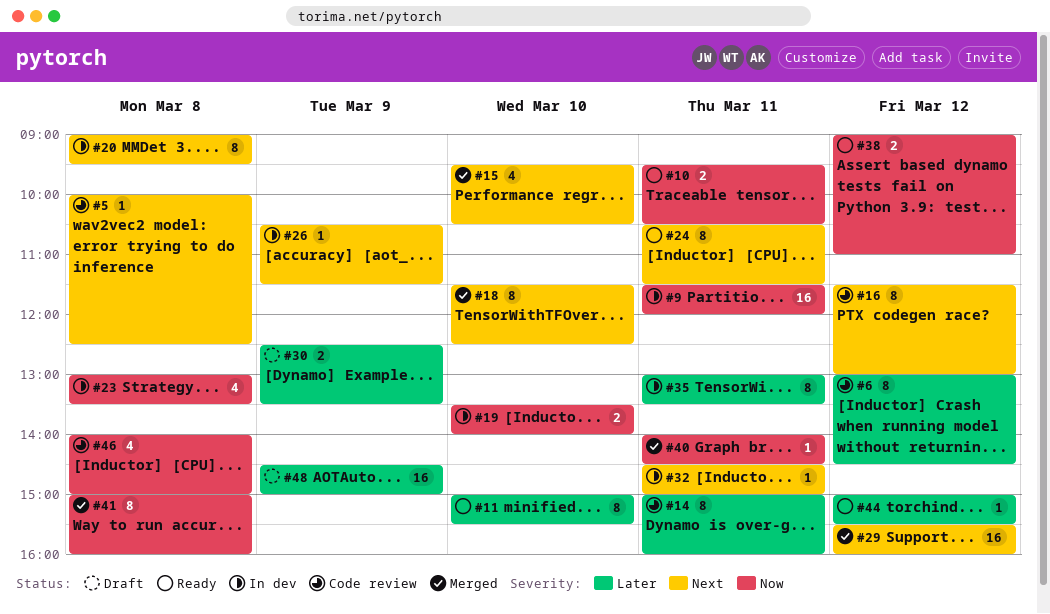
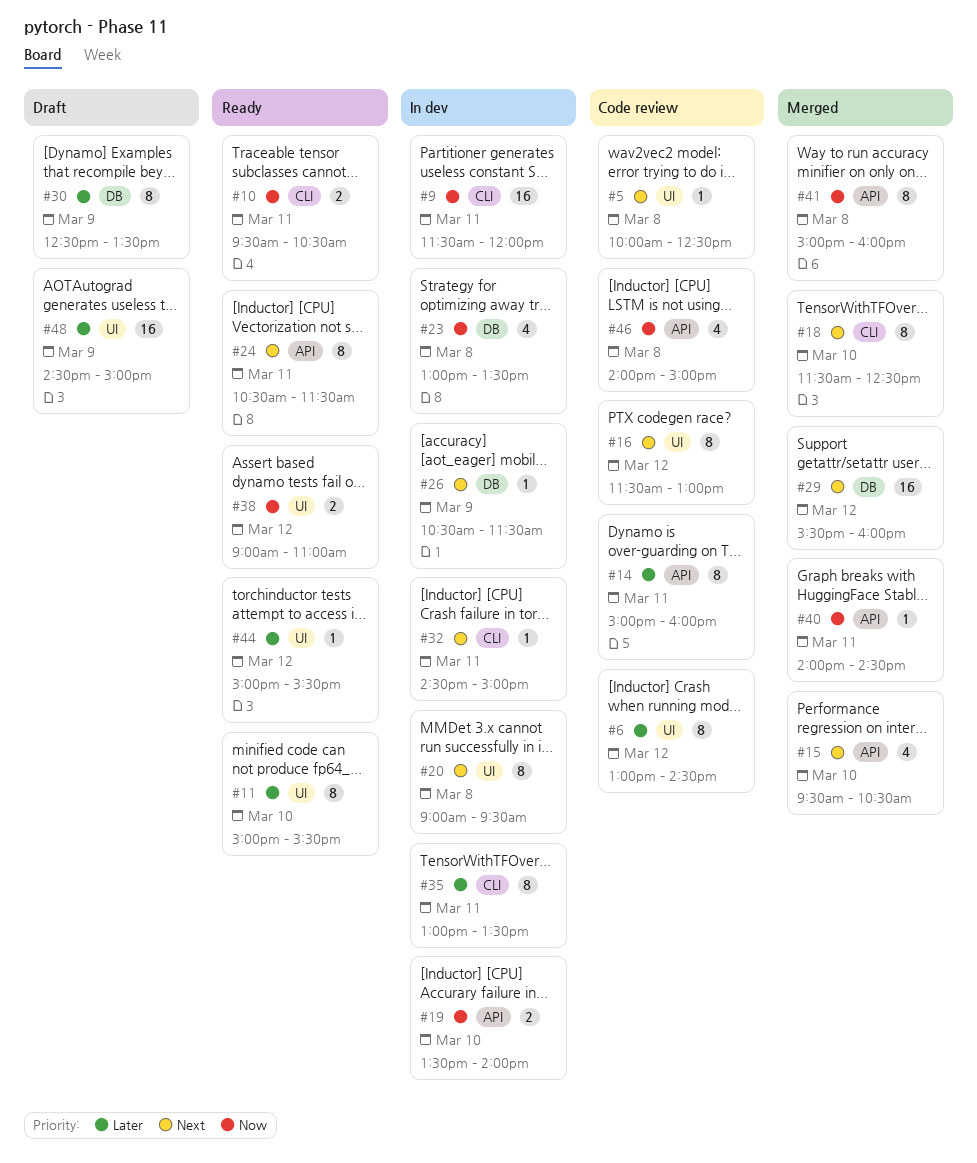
#30, estimate: 2 -> 8

